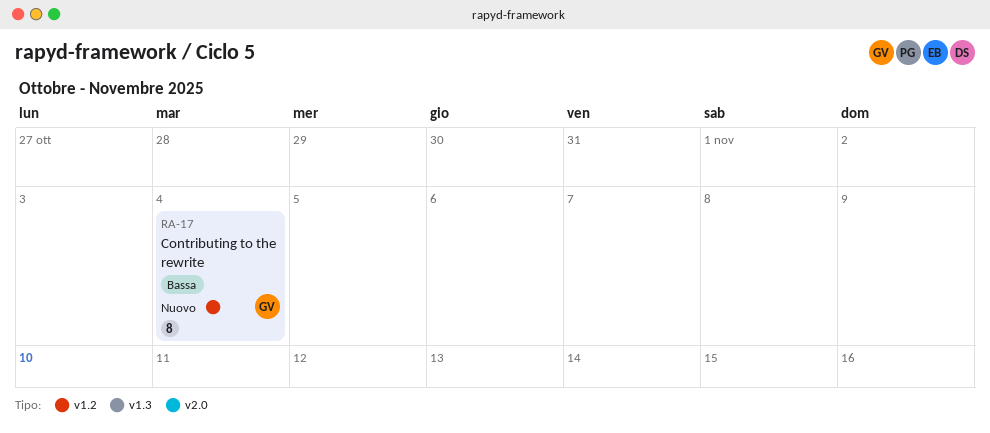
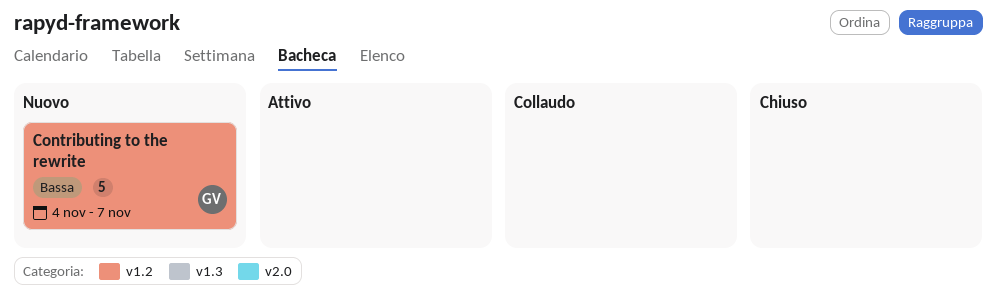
Contributing to the rewrite, estimate: 8 -> 5
Contributing to the rewrite, due: Nov 4 -> Nov 7

